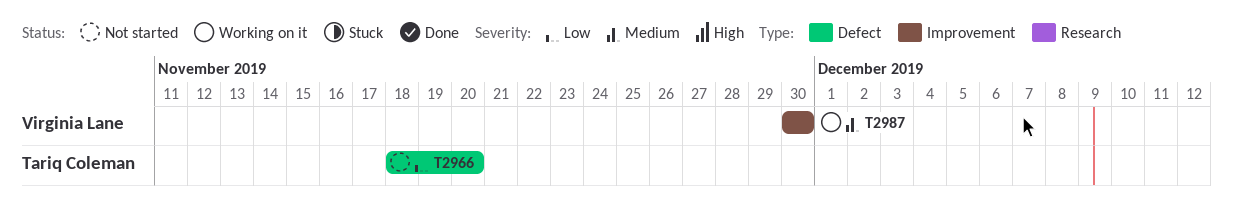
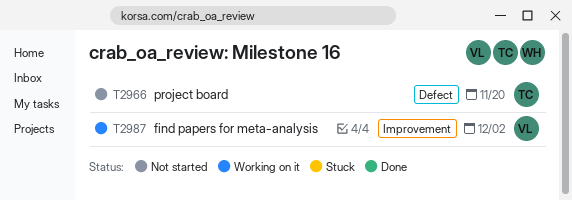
T2987, due: Nov 30 -> Dec 2

